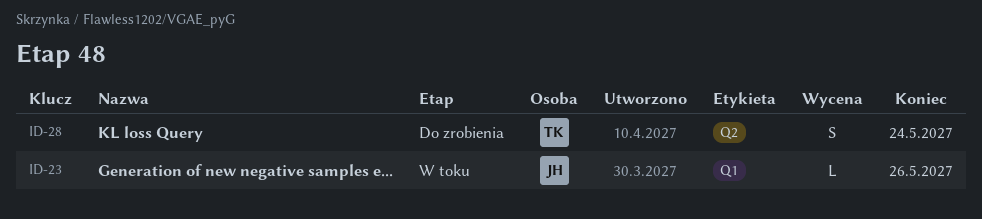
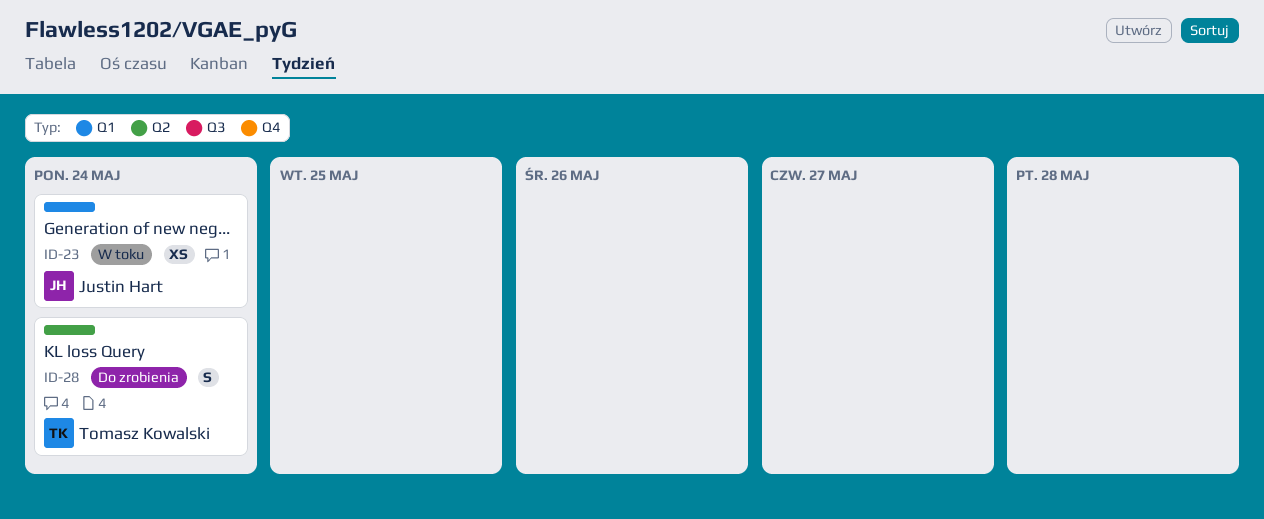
ID-23, estimate: L -> XS
ID-23, due: May 26 -> May 24

